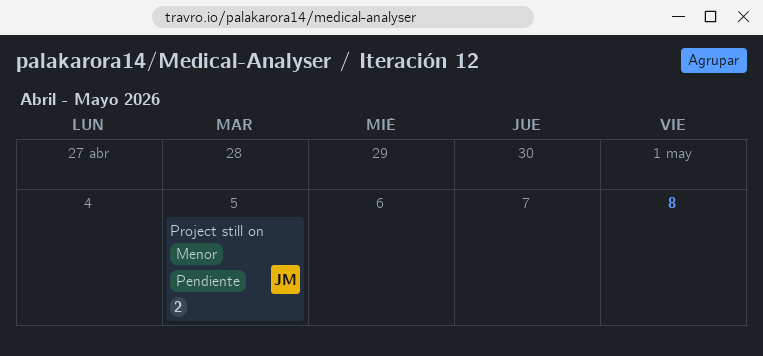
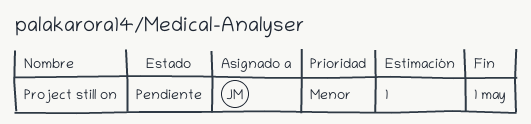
Project still on, estimate: 2 -> 1
Project still on, due: May 5 -> May 1

